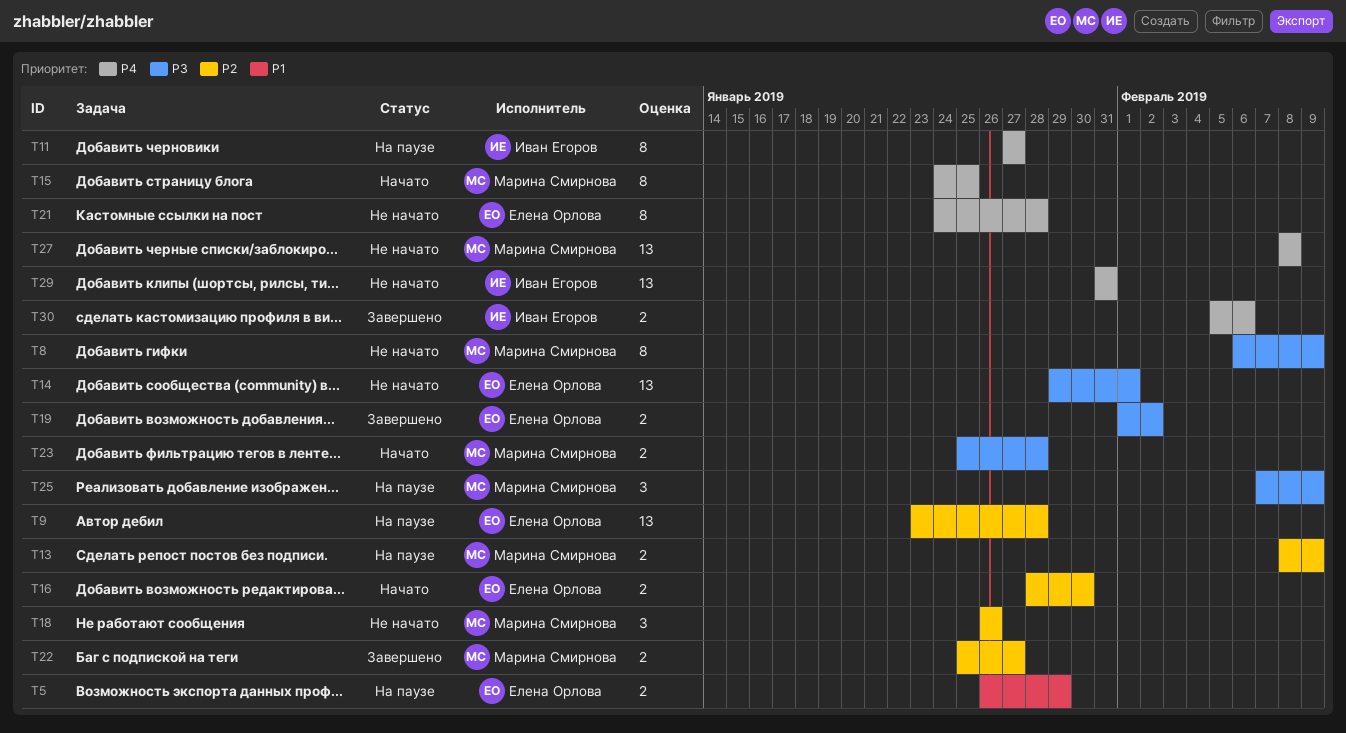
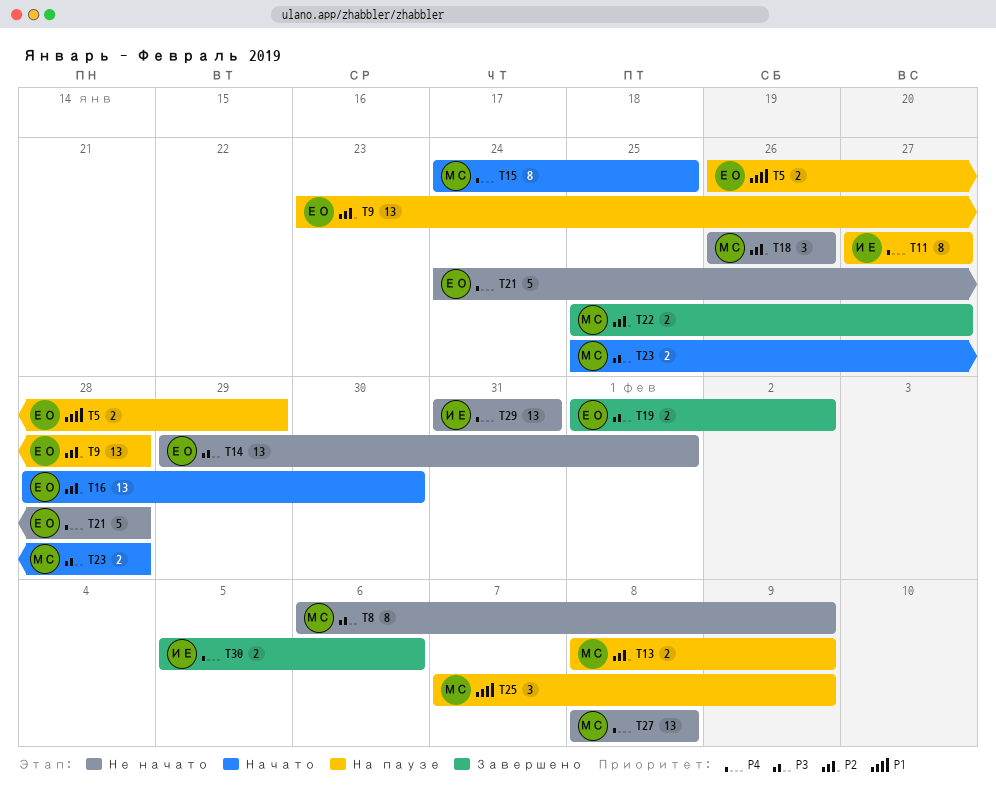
T16, estimate: 2 -> 13
T21, estimate: 8 -> 5
T25, priority: P3 -> P1

